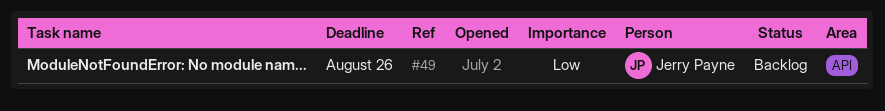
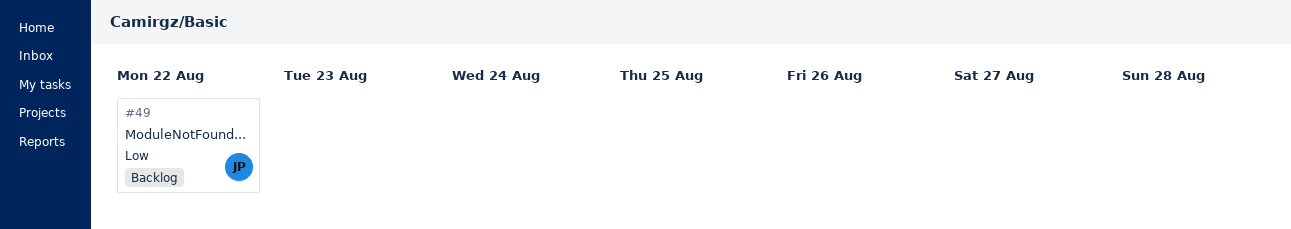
#49, due: Aug 26 -> Aug 22

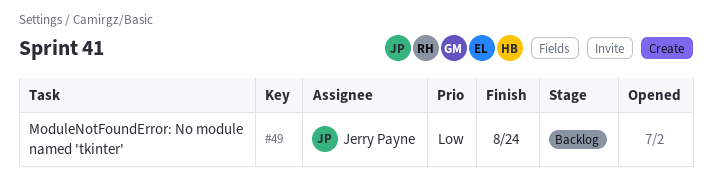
#49, due: Aug 22 -> Aug 24

